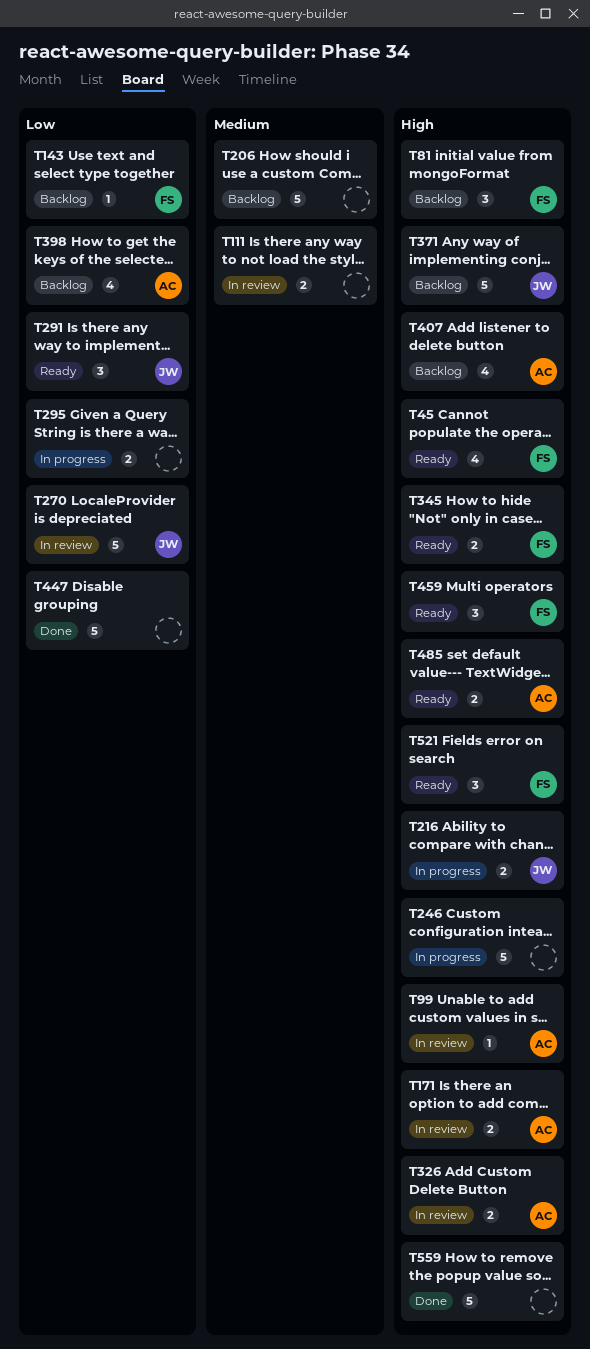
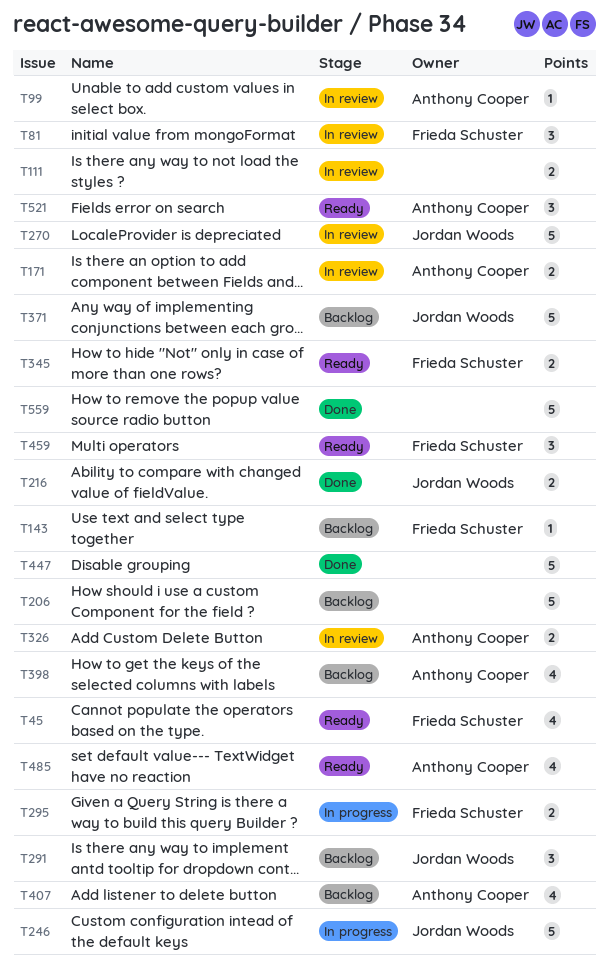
T81, status: Backlog -> In review
T216, status: In progress -> Done
T246, owner: none -> Jordan Woods
T291, status: Ready -> Backlog
T295, owner: none -> Frieda Schuster
T485, estimate: 2 -> 4
T521, owner: Frieda Schuster -> Anthony Cooper

